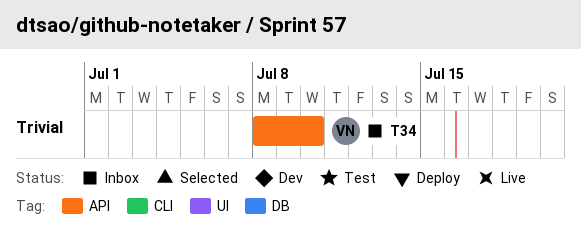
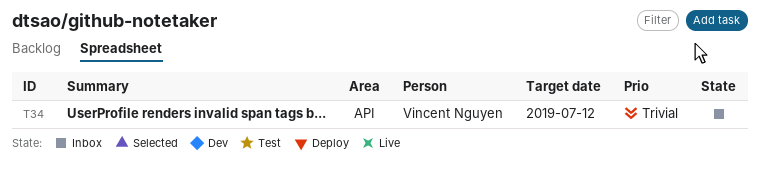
T34, due: Jul 10 -> Jul 12

